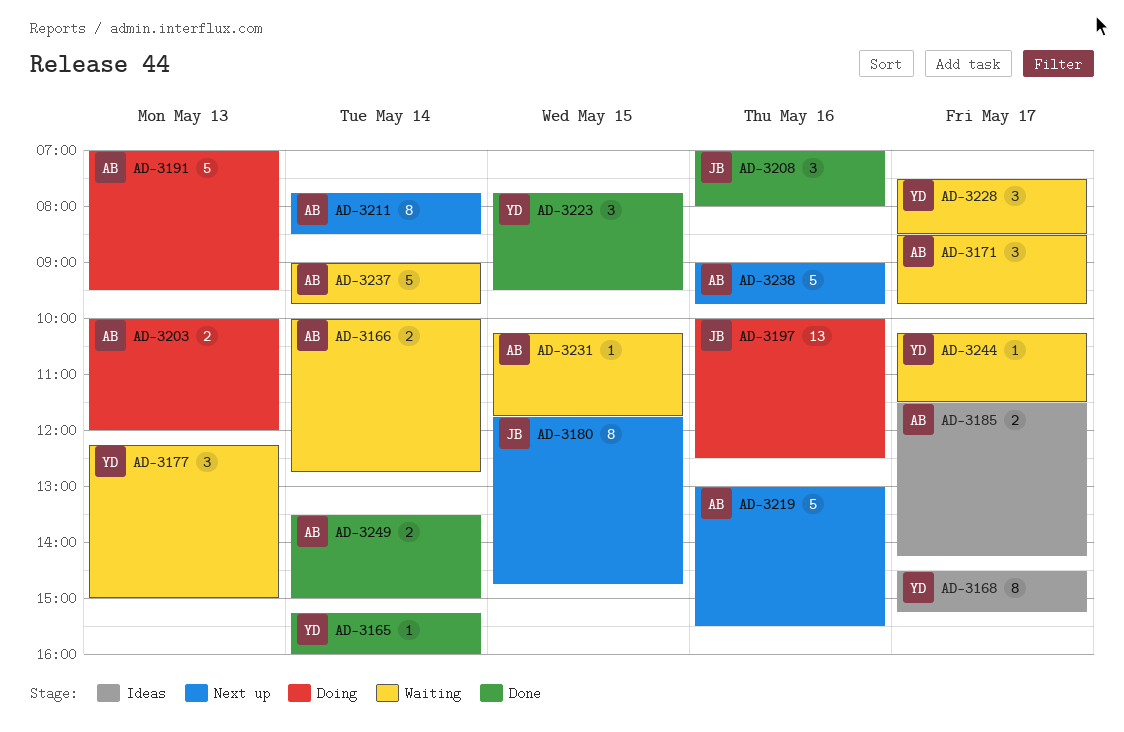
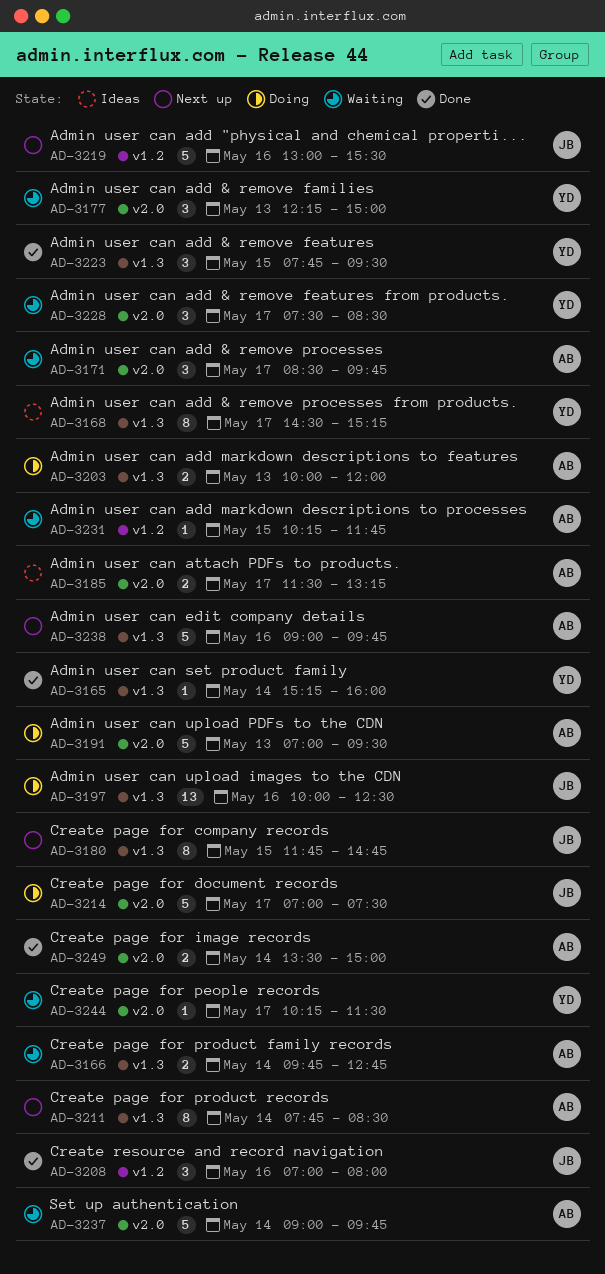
AD-3166, begins: 10:00 -> 09:45
AD-3185, ends: 14:15 -> 13:15
AD-3214: none -> present
AD-3219, owner: AB -> JB

